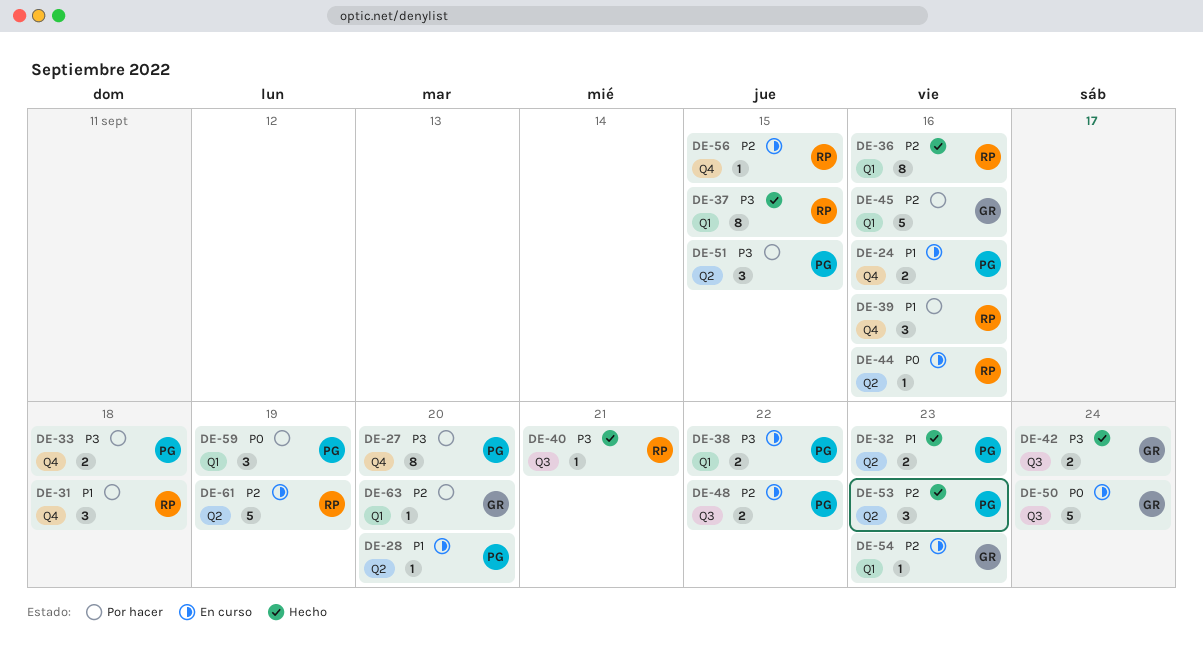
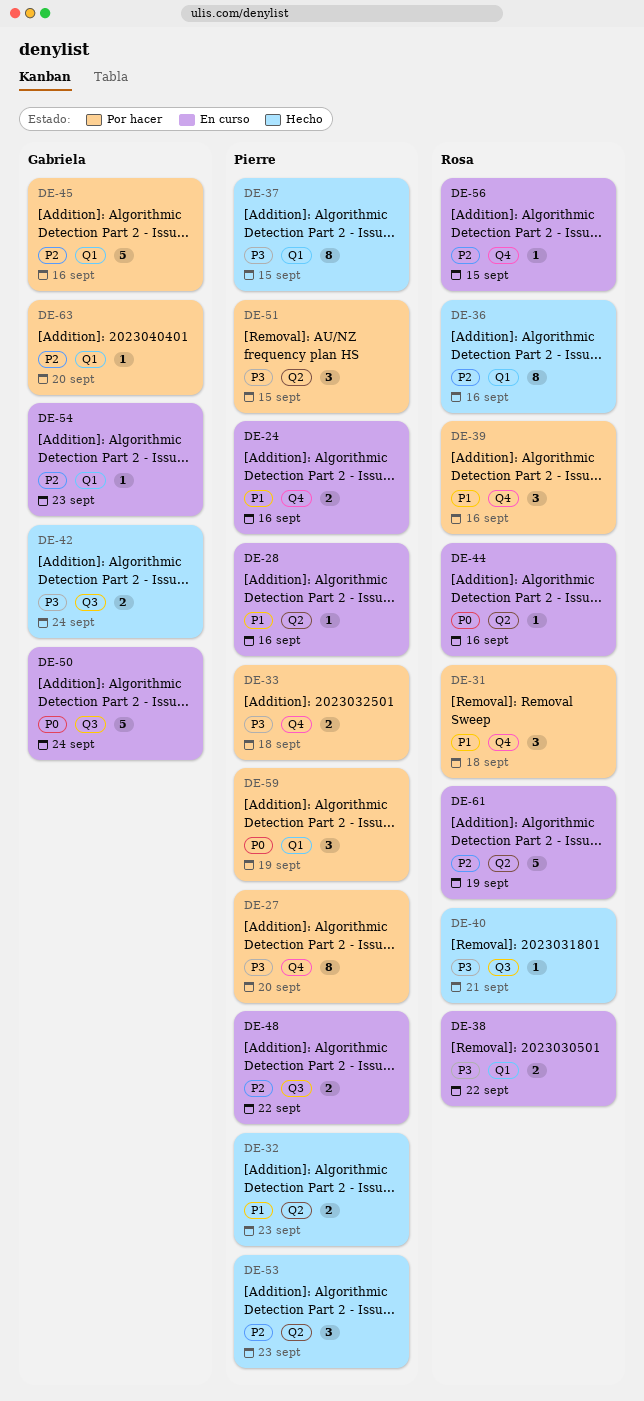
DE-28, due: Sep 20 -> Sep 16
DE-37, owner: Rosa -> Pierre
DE-38, owner: Pierre -> Rosa

